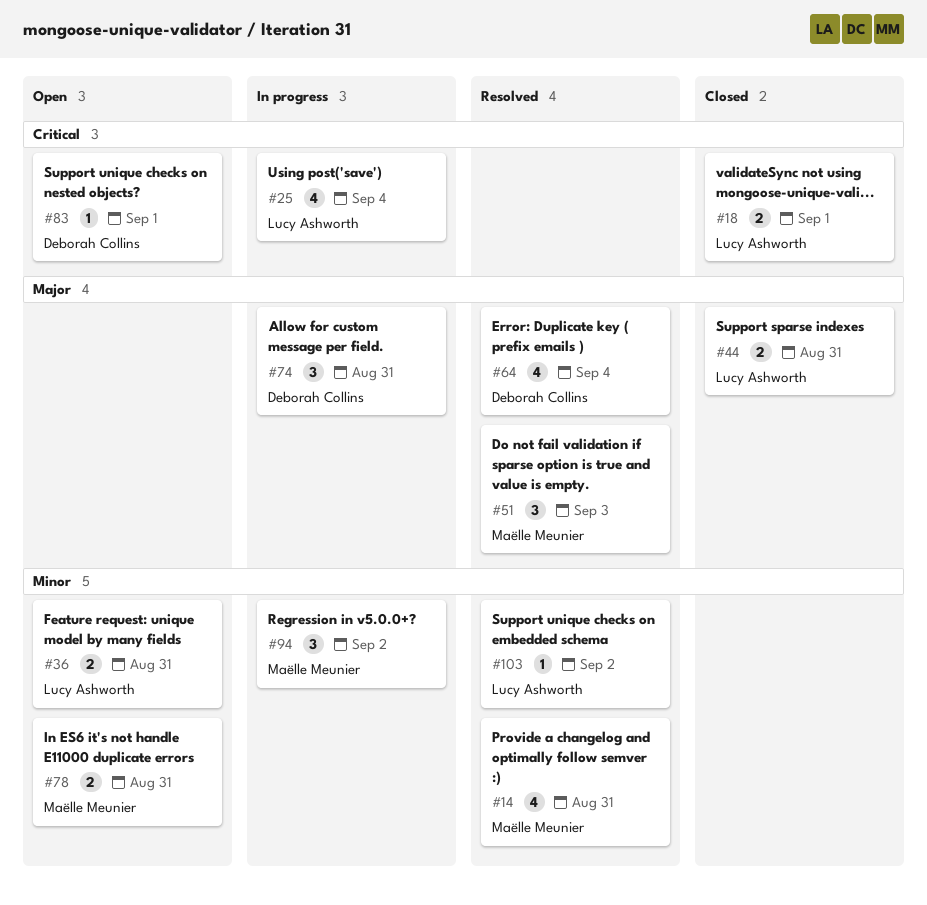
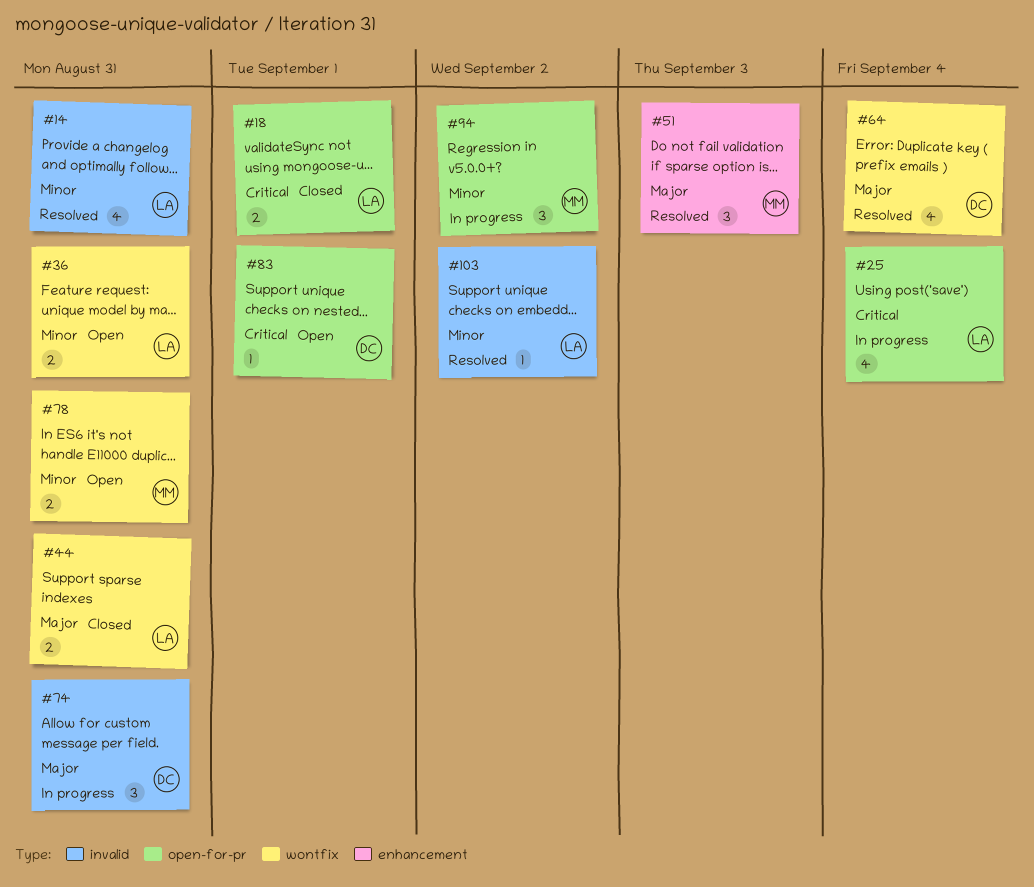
#14, owner: Maëlle Meunier -> Lucy Ashworth

